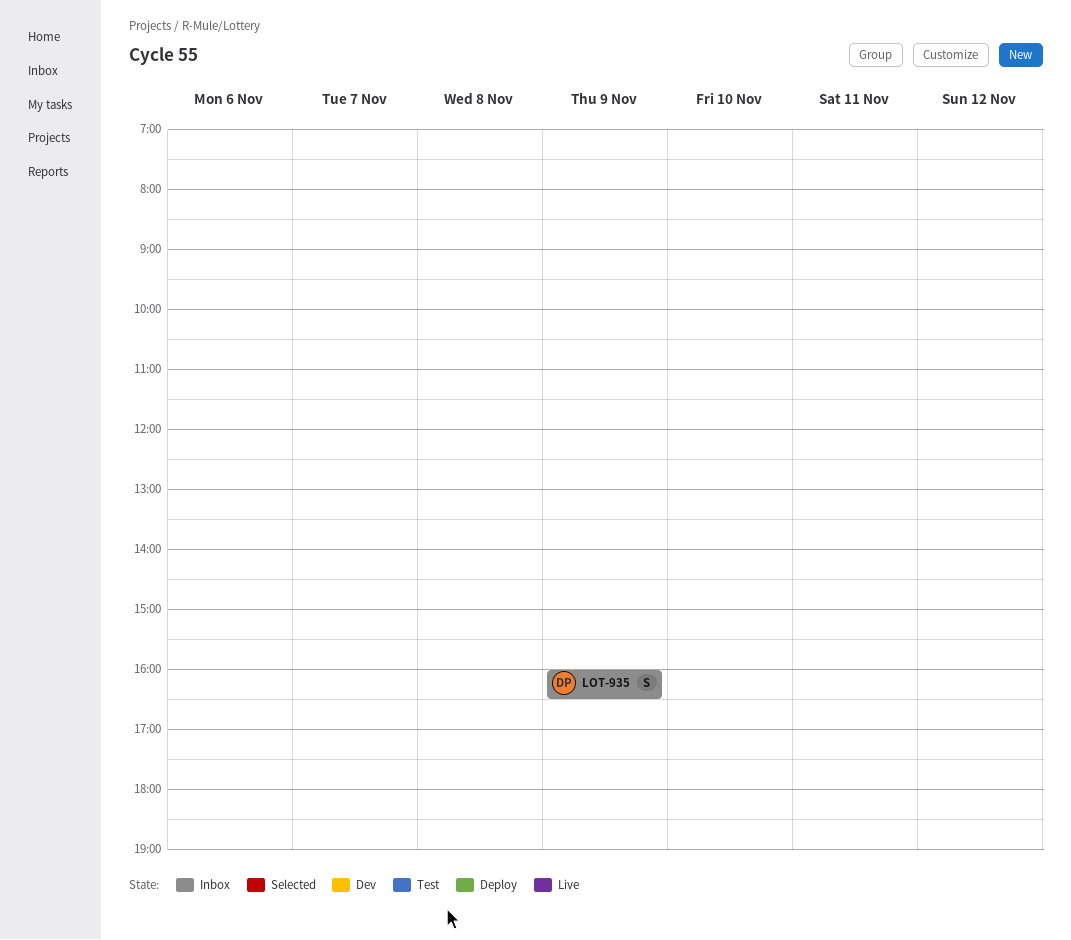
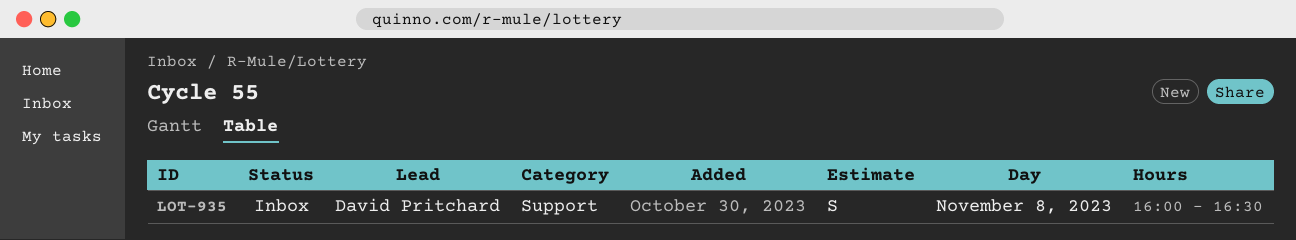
LOT-935, day: Nov 9 -> Nov 8

